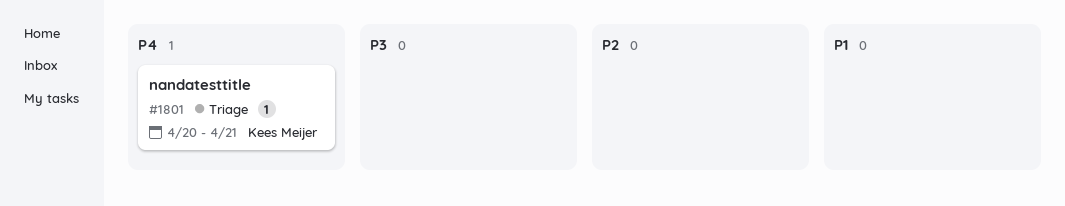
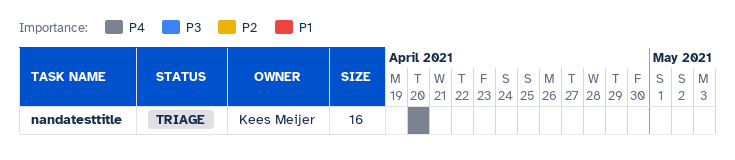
nandatesttitle, estimate: 1 -> 16
nandatesttitle, due: Apr 21 -> Apr 20

